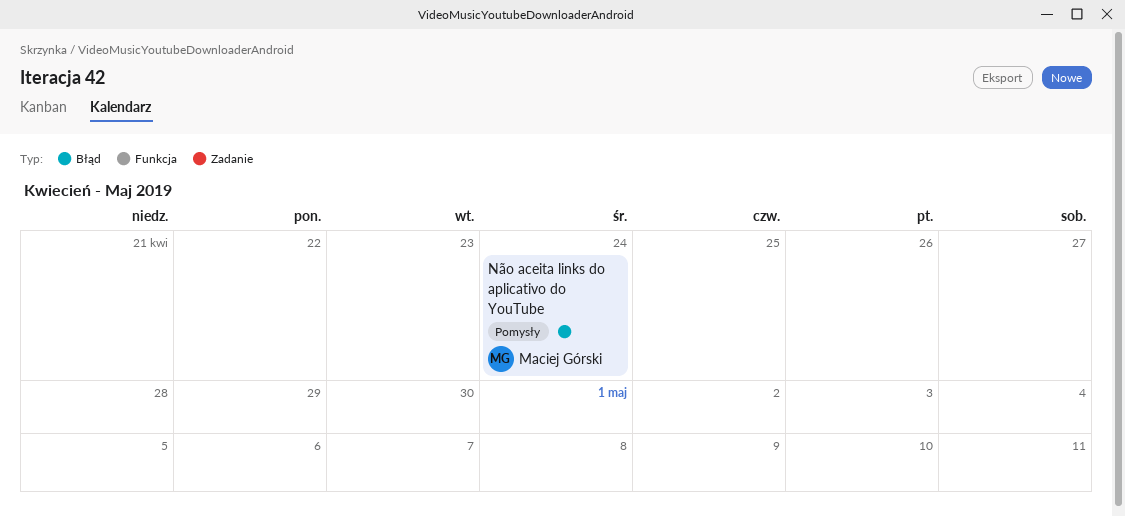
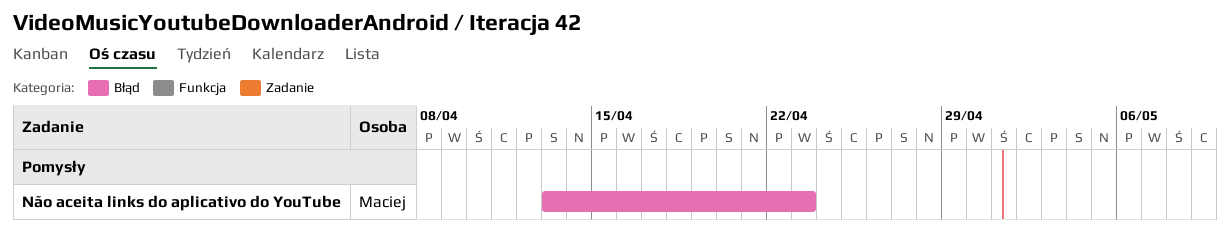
Não aceita links do aplicativo do YouTube, due: Apr 24 -> Apr 23

